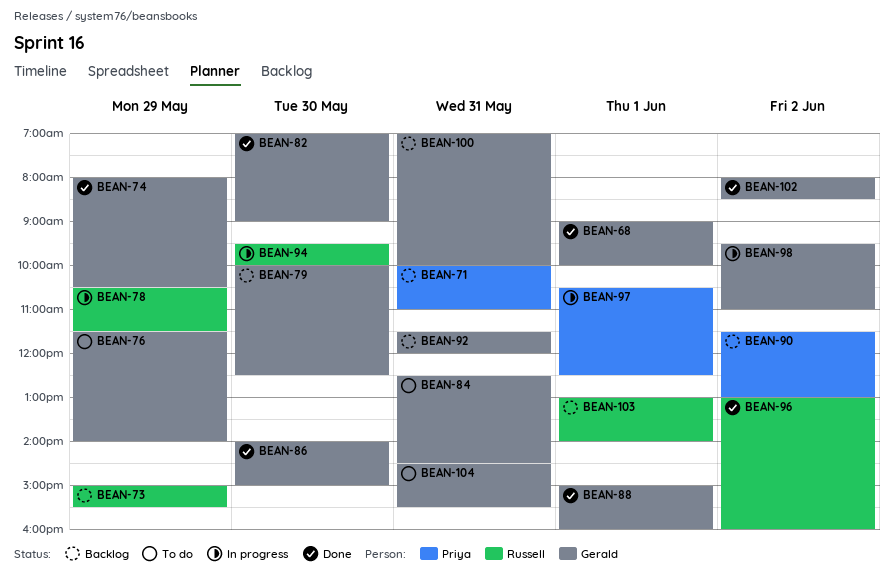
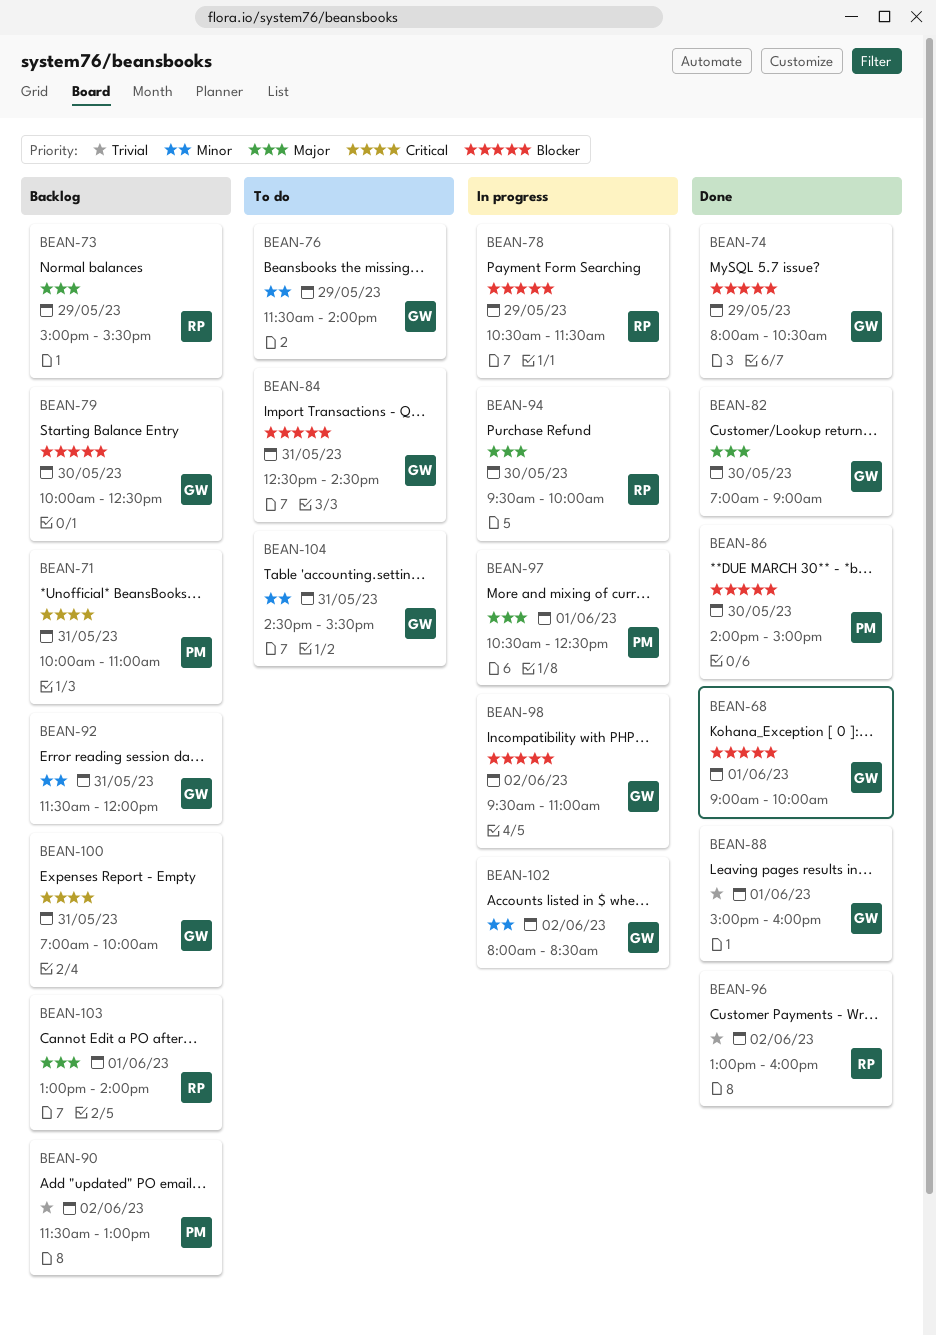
BEAN-86, owner: Gerald -> Priya
BEAN-102, status: Done -> In progress

